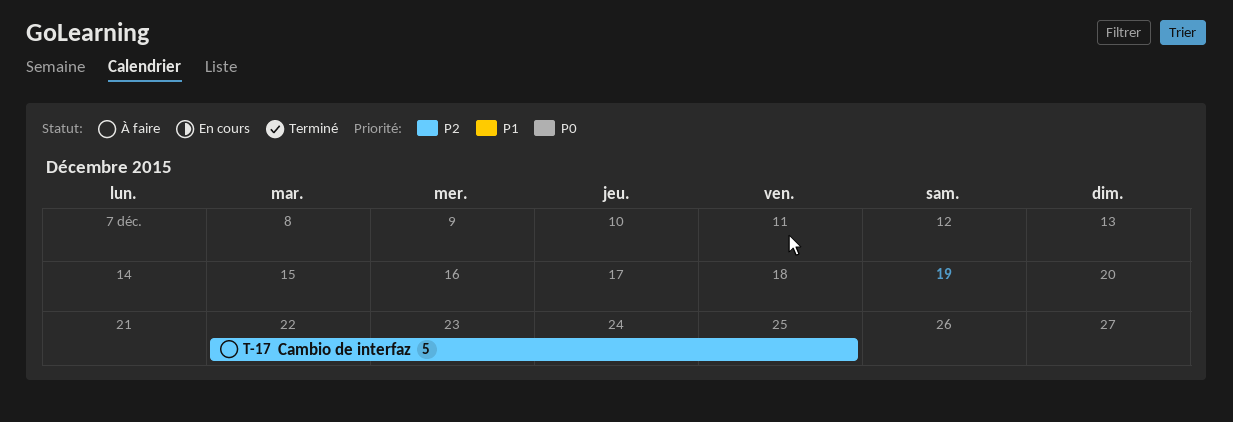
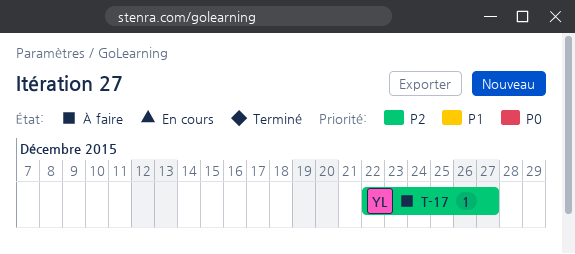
T-17, estimate: 5 -> 1
T-17, due: Dec 25 -> Dec 27

